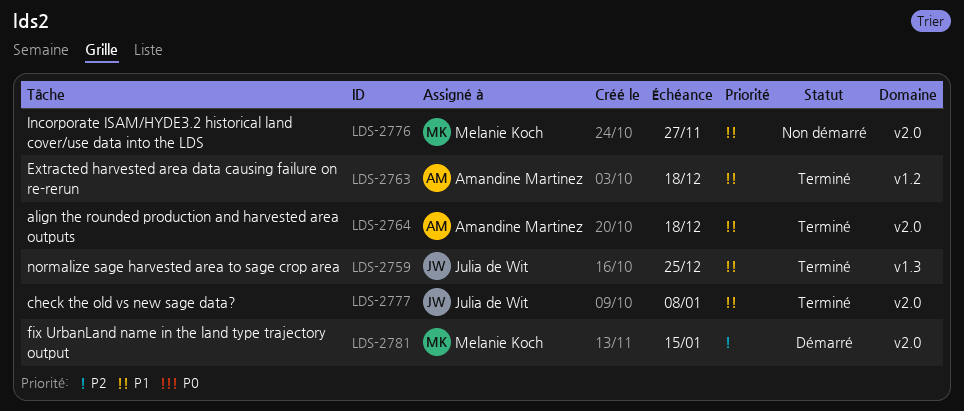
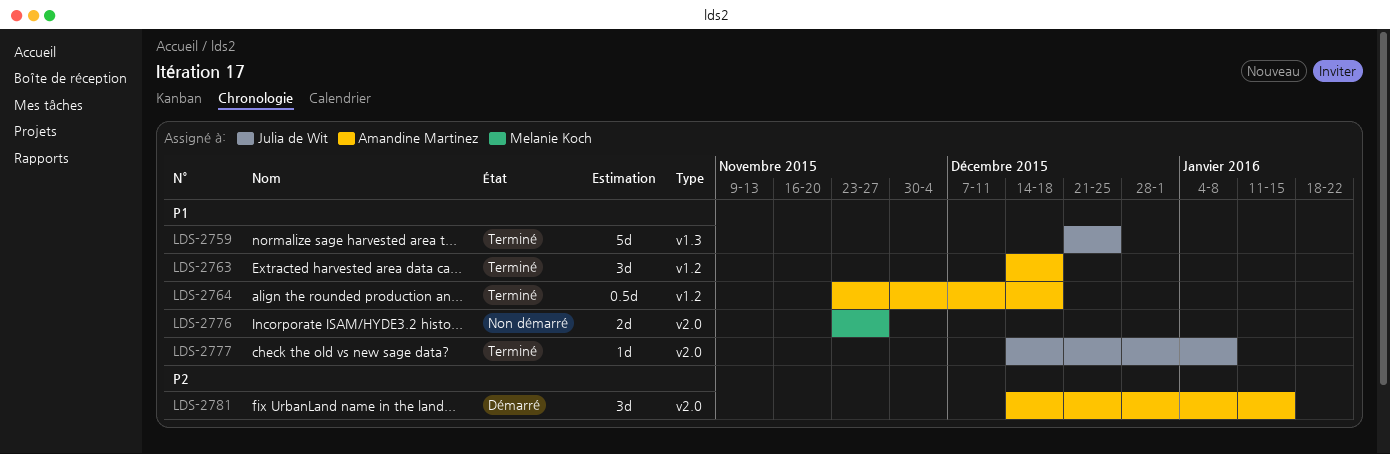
LDS-2764, label: v2.0 -> v1.2
LDS-2781, owner: Melanie Koch -> Amandine Martinez

